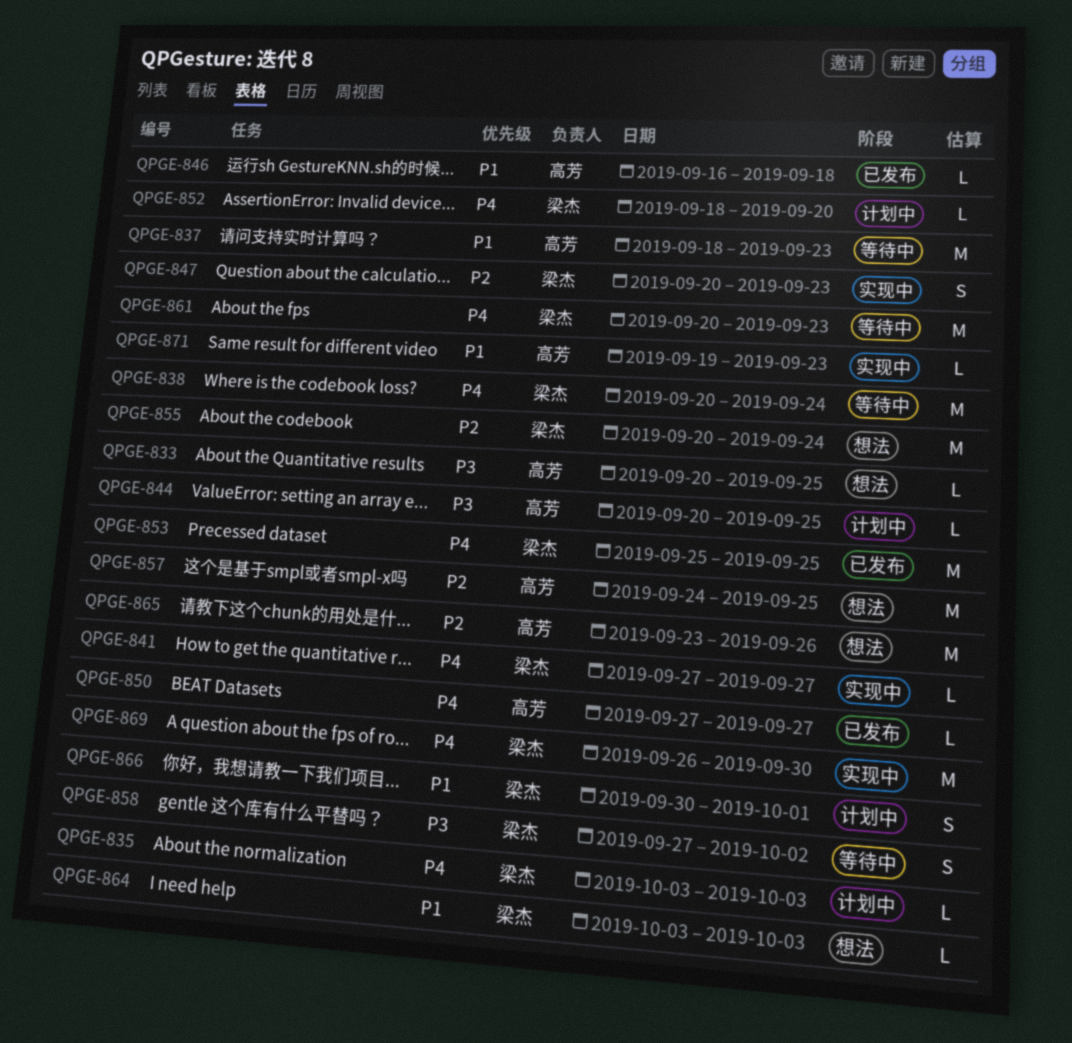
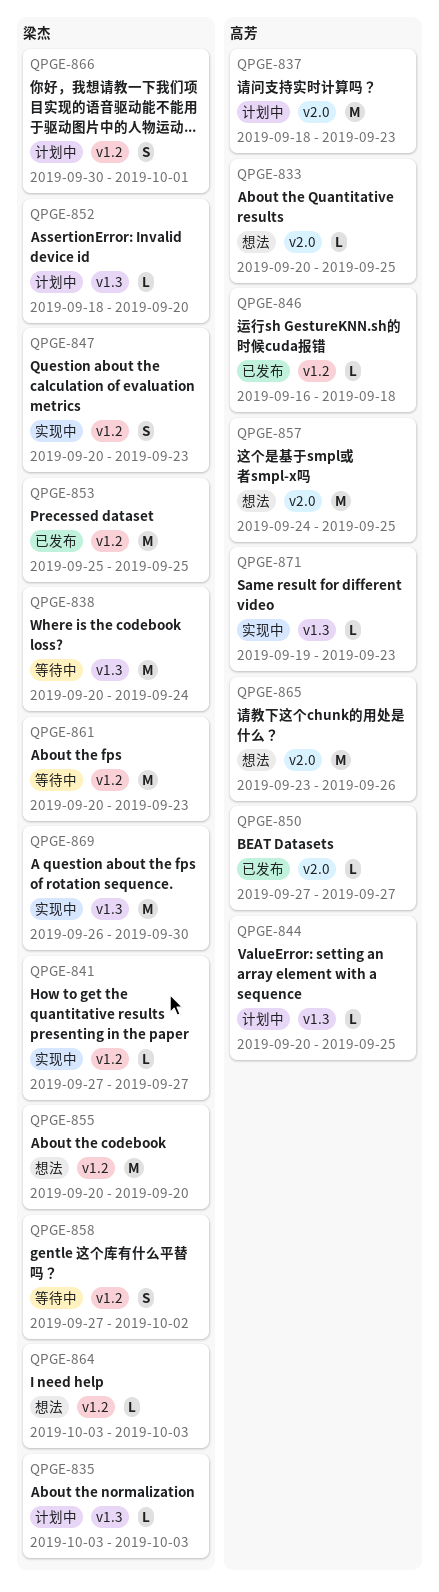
QPGE-837, status: 等待中 -> 计划中
QPGE-855, due: Sep 24 -> Sep 20

